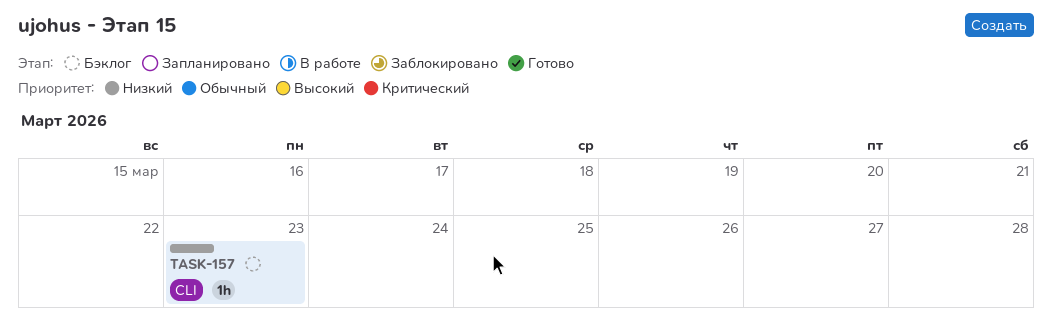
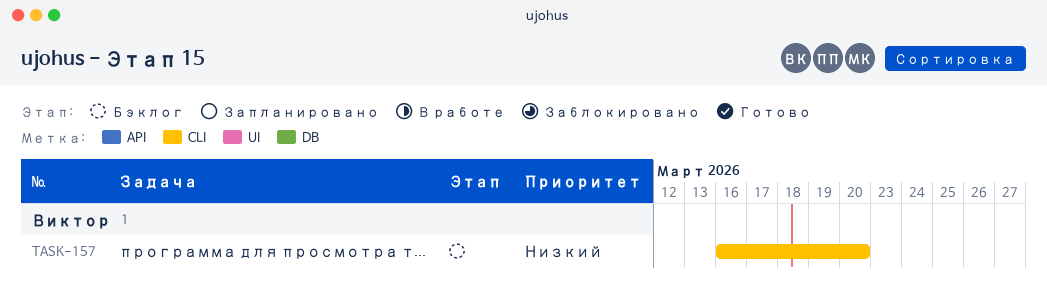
TASK-157, due: Mar 23 -> Mar 20

